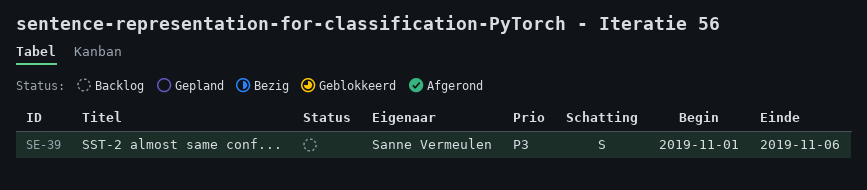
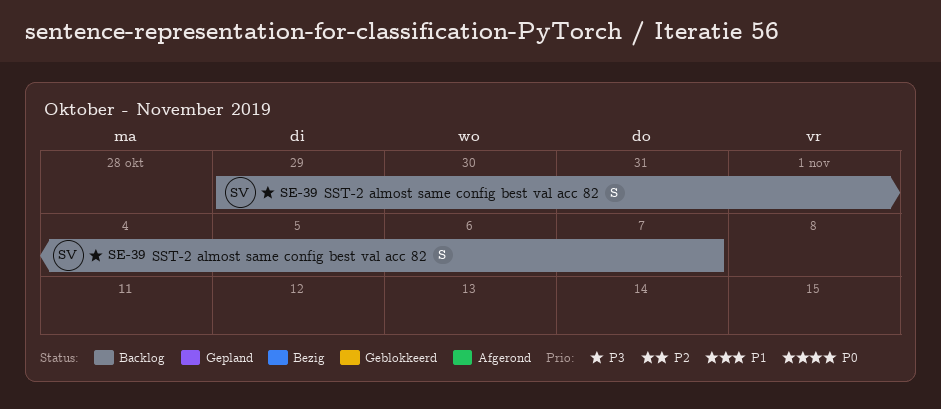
SE-39, start: Nov 1 -> Oct 29
SE-39, due: Nov 6 -> Nov 7

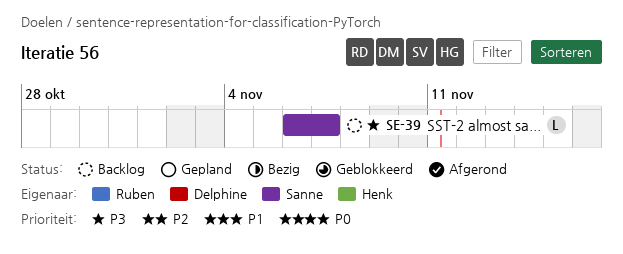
SE-39, estimate: S -> L
SE-39, start: Oct 29 -> Nov 6

